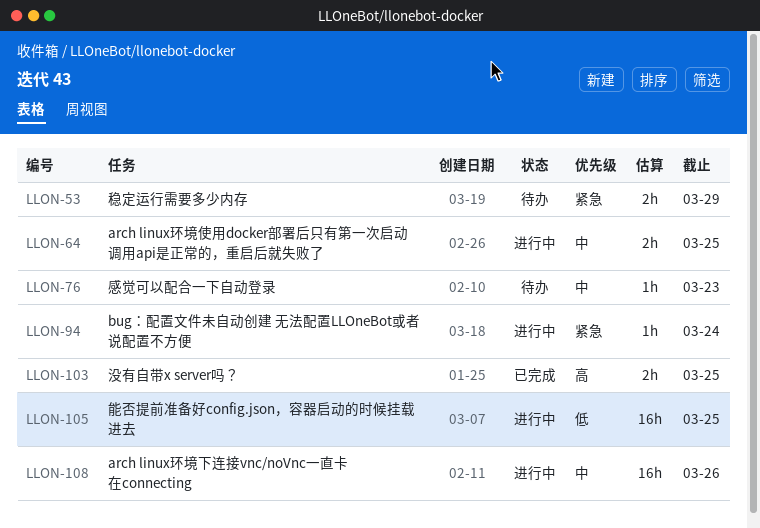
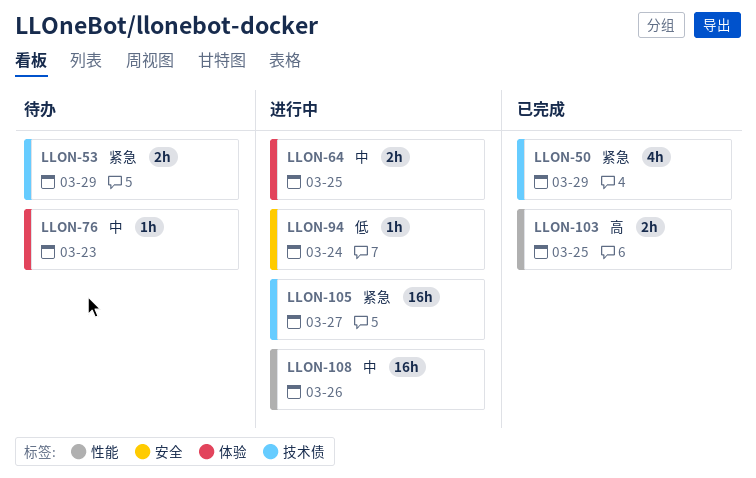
LLON-50: none -> present
LLON-94, priority: 紧急 -> 低
LLON-105, priority: 低 -> 紧急
LLON-105, due: Mar 25 -> Mar 27

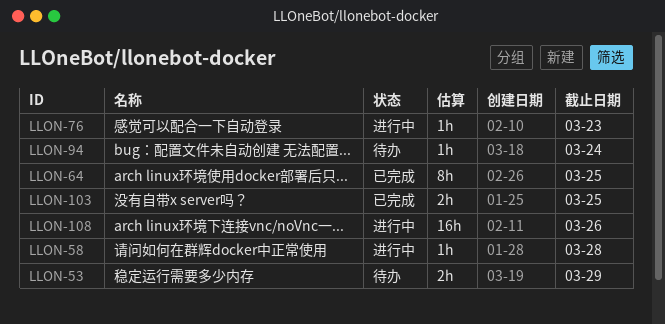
LLON-50: present -> none
LLON-58: none -> present
LLON-64, status: 进行中 -> 已完成
LLON-64, estimate: 2h -> 8h
LLON-76, status: 待办 -> 进行中
LLON-94, status: 进行中 -> 待办
LLON-105: present -> none

